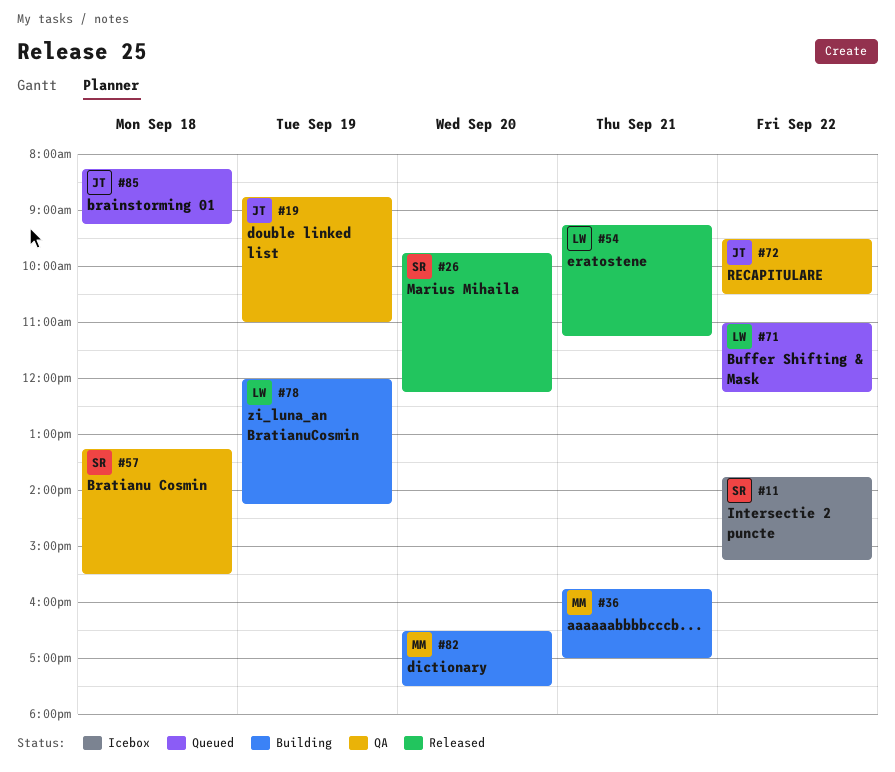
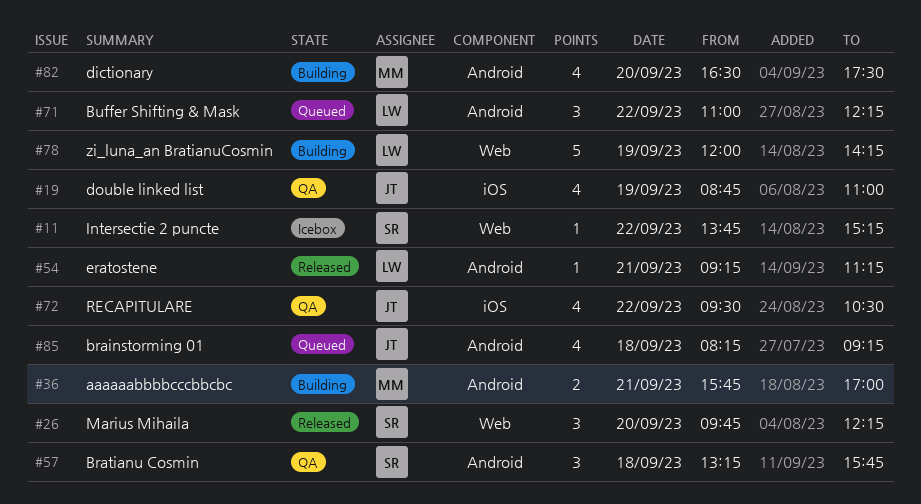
#57, ends: 15:30 -> 15:45

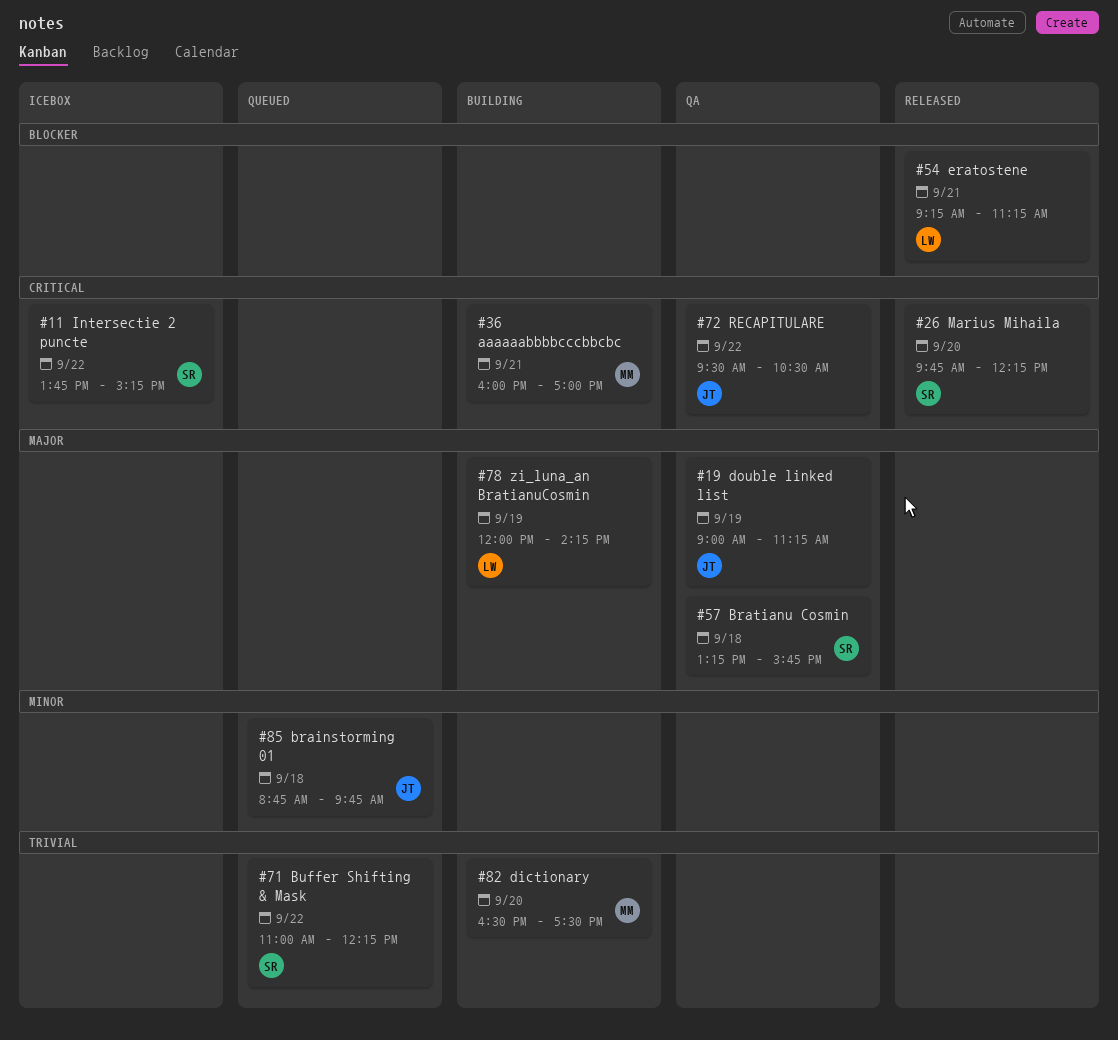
#19, begins: 08:45 -> 09:00
#19, ends: 11:00 -> 11:15
#36, begins: 15:45 -> 16:00
#71, owner: LW -> SR
#85, begins: 08:15 -> 08:45
#85, ends: 09:15 -> 09:45

